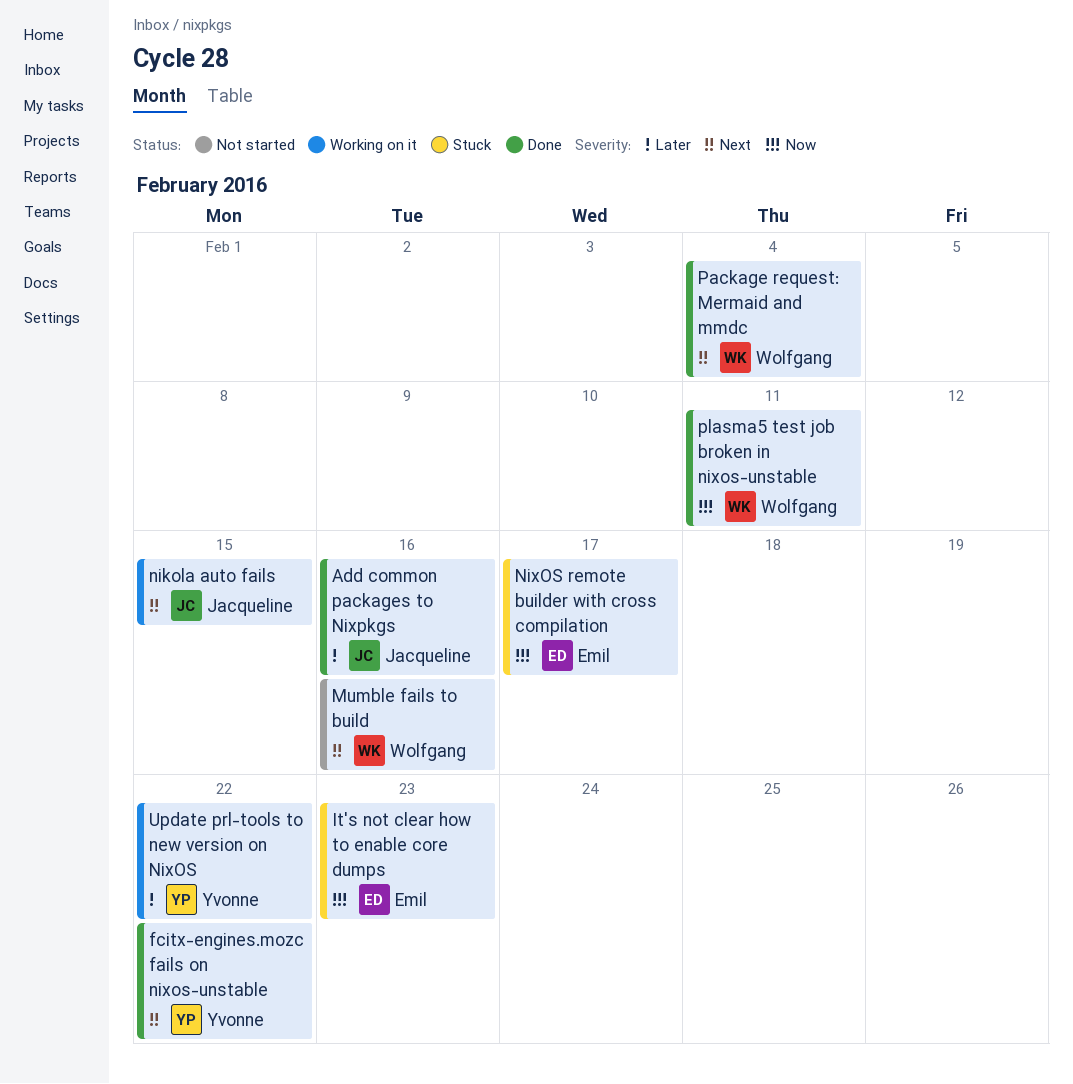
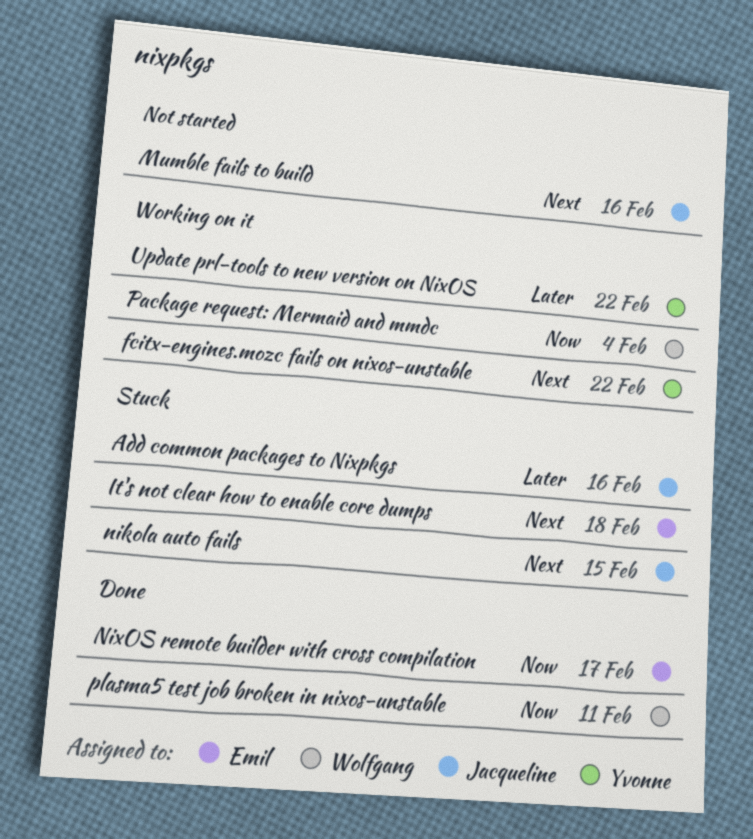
Add common packages to Nixpkgs, status: Done -> Stuck
fcitx-engines.mozc fails on nixos-unstable, status: Done -> Working on it
It's not clear how to enable core dumps, priority: Now -> Next
It's not clear how to enable core dumps, due: Feb 23 -> Feb 18
Mumble fails to build, owner: Wolfgang -> Jacqueline
nikola auto fails, status: Working on it -> Stuck
NixOS remote builder with cross compilation, status: Stuck -> Done
Package request: Mermaid and mmdc, status: Done -> Working on it
Package request: Mermaid and mmdc, priority: Next -> Now

